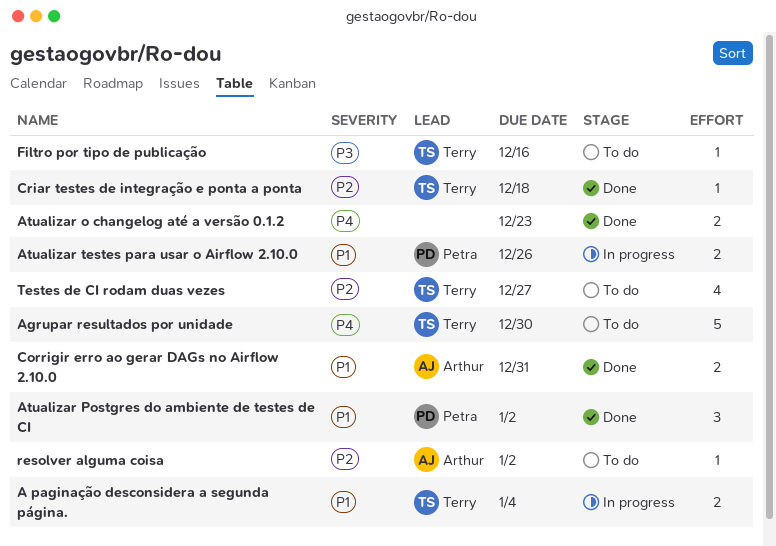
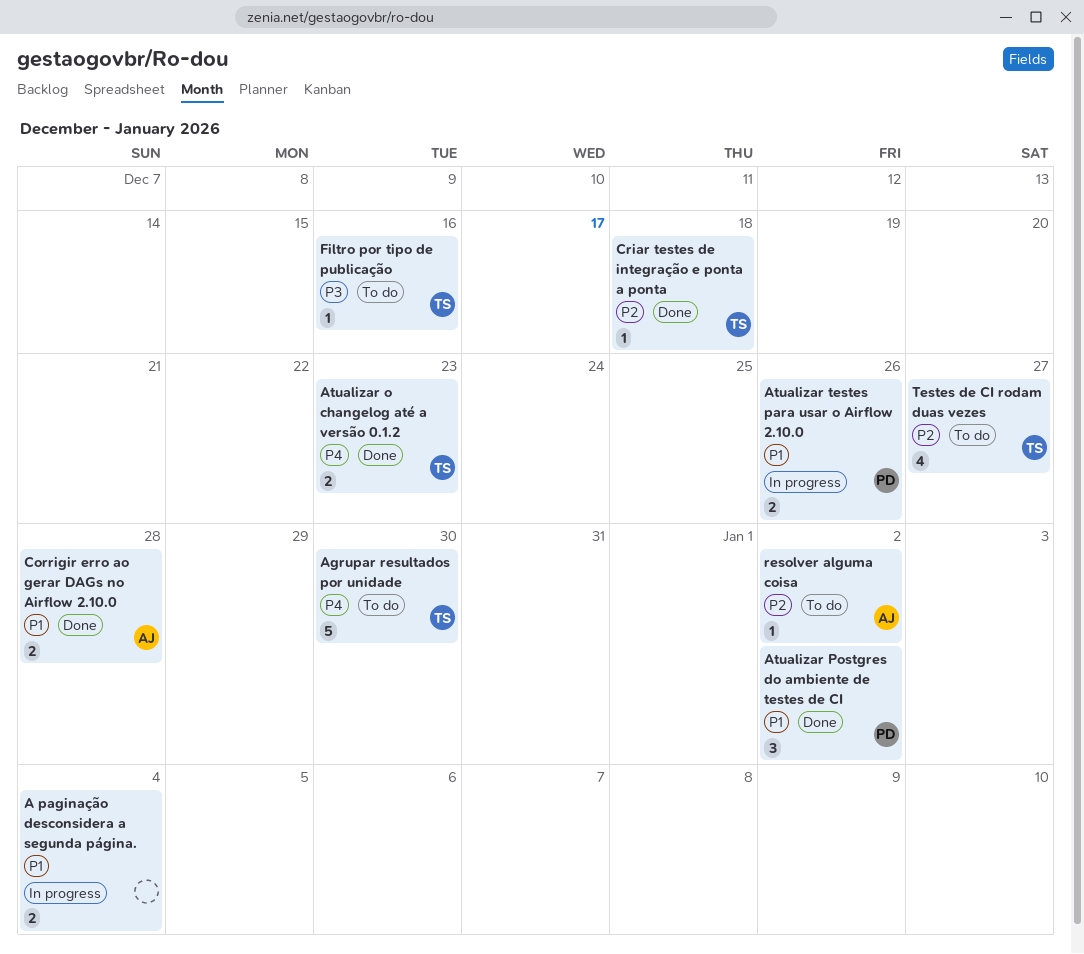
A paginação desconsidera a segunda página., owner: Terry -> none
Atualizar o changelog até a versão 0.1.2, owner: none -> Terry
Corrigir erro ao gerar DAGs no Airflow 2.10.0, due: Dec 31 -> Dec 28

